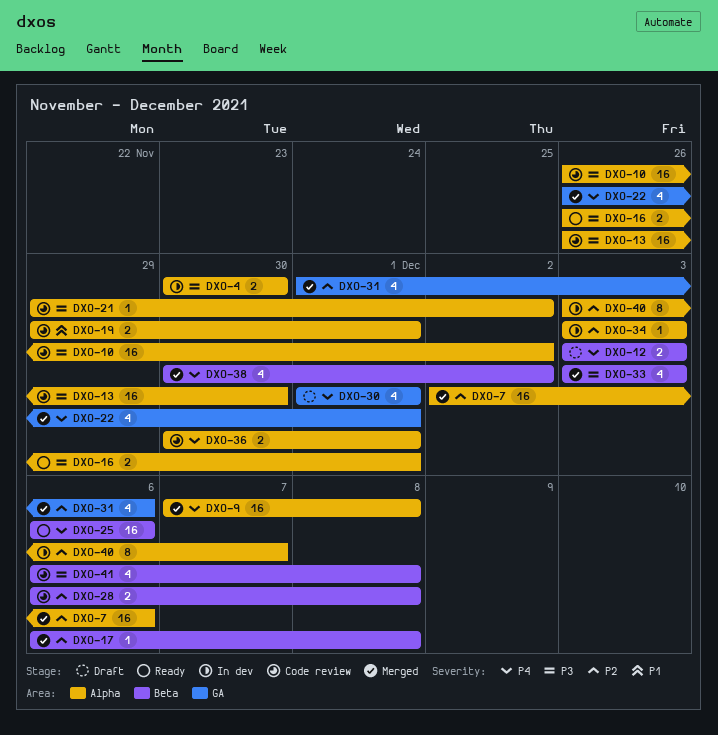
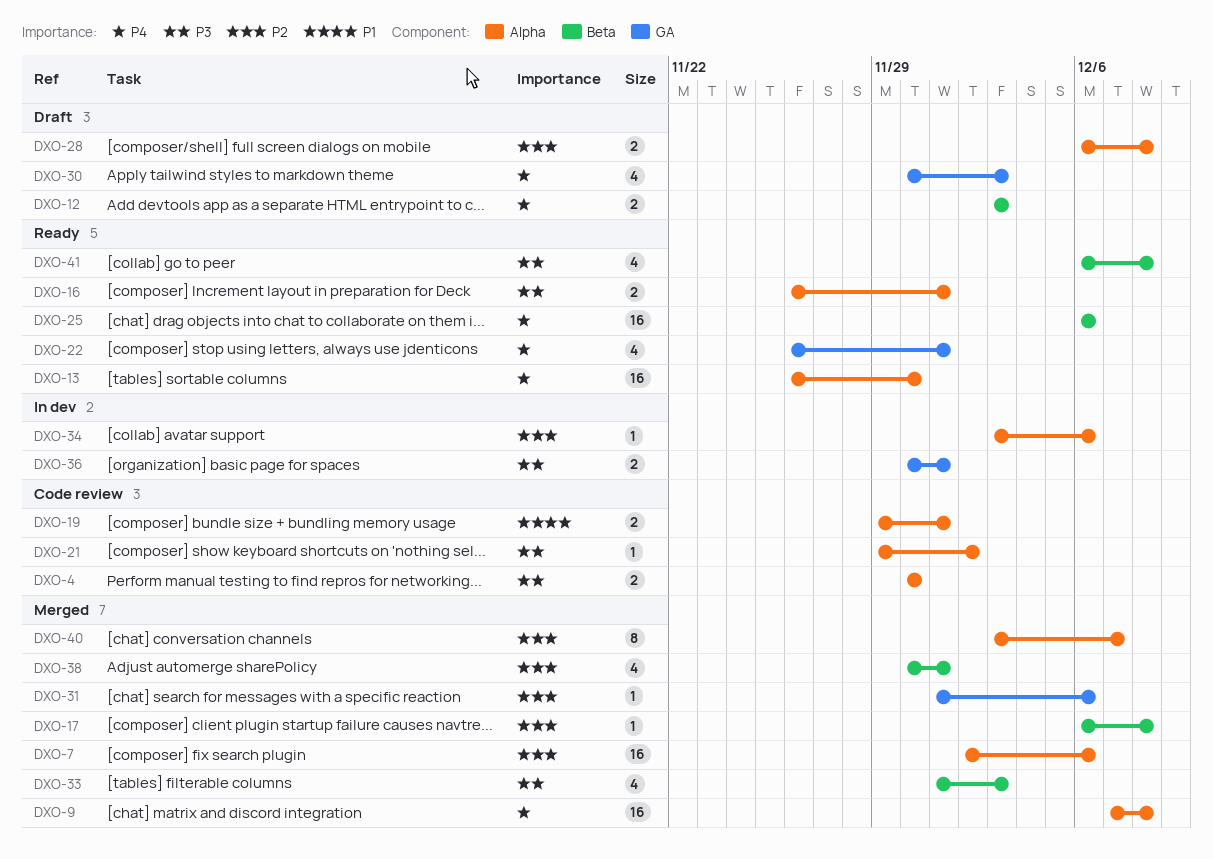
DXO-4, status: In dev -> Code review
DXO-10: present -> none
DXO-13, status: Code review -> Ready
DXO-13, priority: P3 -> P4
DXO-22, status: Merged -> Ready
DXO-28, status: Code review -> Draft
DXO-28, label: Beta -> Alpha
DXO-30, start: Dec 1 -> Nov 30
DXO-30, due: Dec 1 -> Dec 3
DXO-31, estimate: 4 -> 1
DXO-33, start: Dec 3 -> Dec 1
DXO-34, due: Dec 3 -> Dec 6
DXO-36, status: Code review -> In dev
DXO-36, priority: P4 -> P3
DXO-36, label: Alpha -> GA
DXO-38, priority: P4 -> P2
DXO-38, due: Dec 2 -> Dec 1
DXO-40, status: In dev -> Merged
DXO-41, status: Code review -> Ready

